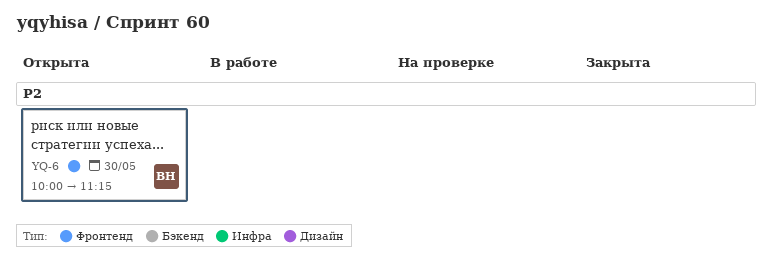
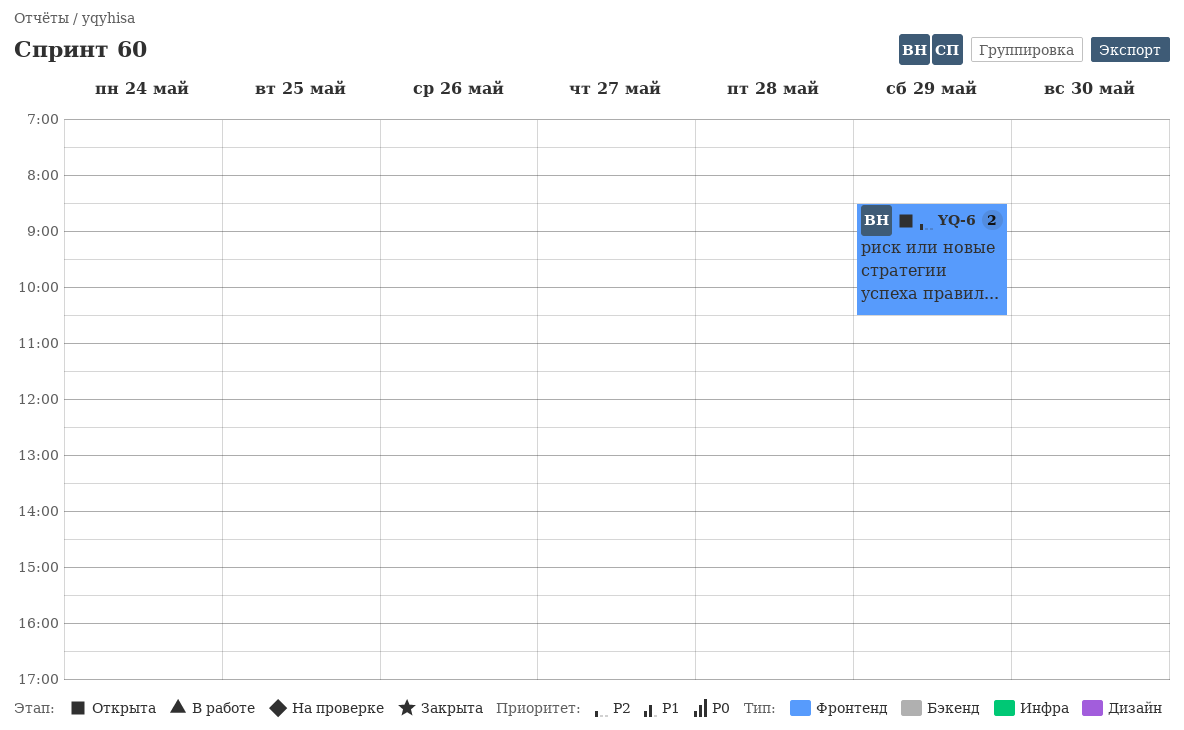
YQ-6, day: May 30 -> May 29
YQ-6, begins: 10:00 -> 08:30
YQ-6, ends: 11:15 -> 10:30

